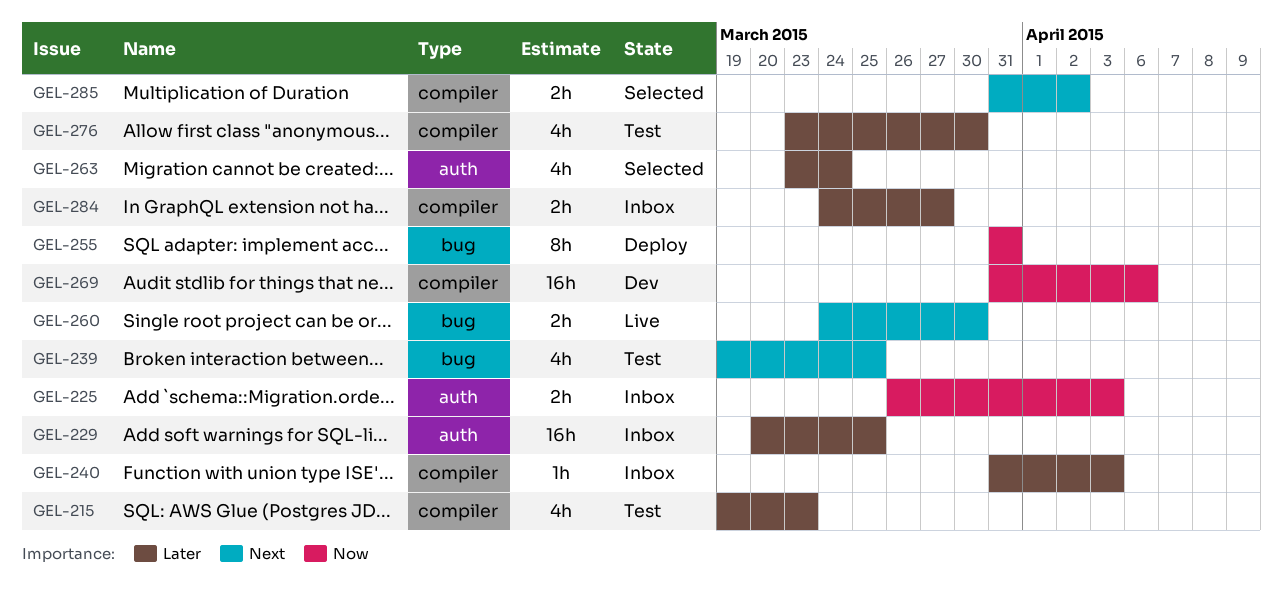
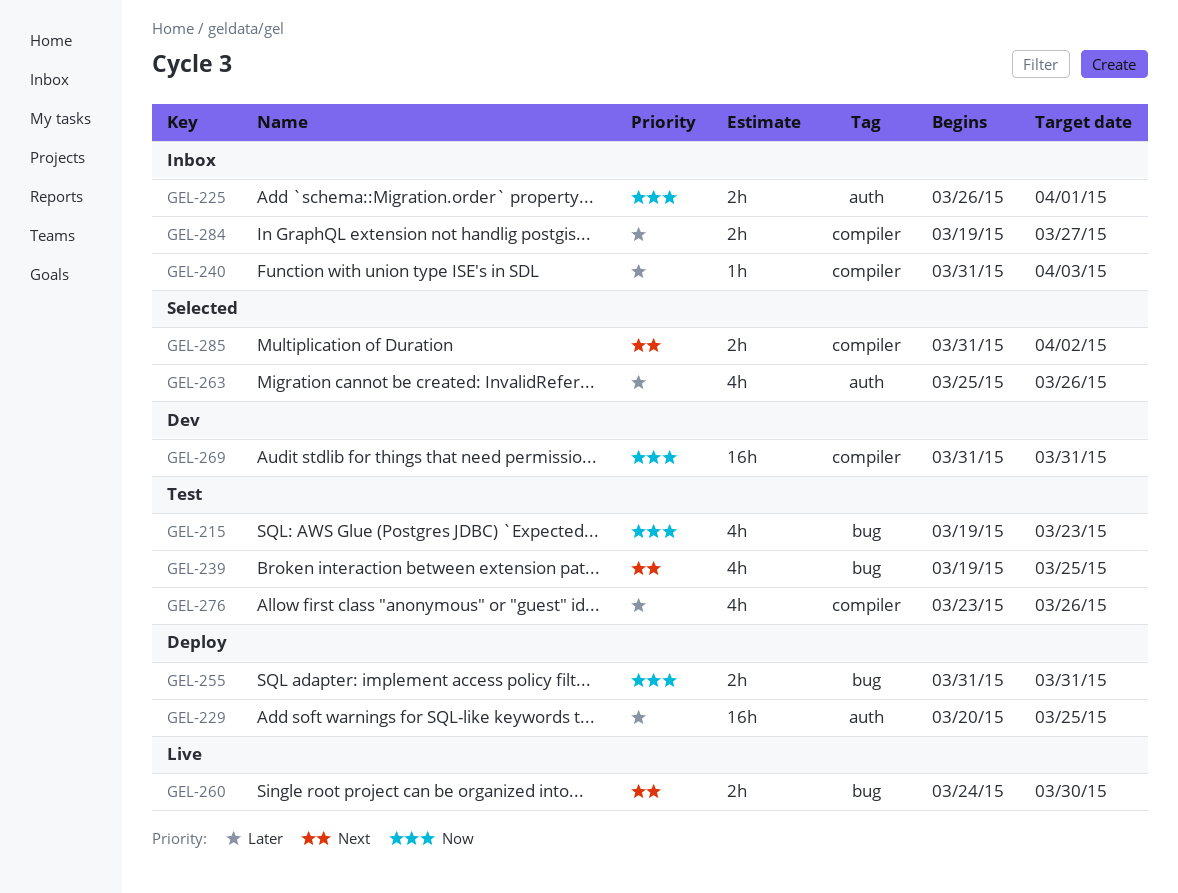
GEL-215, priority: Later -> Now
GEL-215, label: compiler -> bug
GEL-225, due: Apr 3 -> Apr 1
GEL-229, status: Inbox -> Deploy
GEL-255, estimate: 8h -> 2h
GEL-263, start: Mar 23 -> Mar 25
GEL-263, due: Mar 24 -> Mar 26
GEL-269, due: Apr 6 -> Mar 31
GEL-276, due: Mar 30 -> Mar 26
GEL-284, start: Mar 24 -> Mar 19

